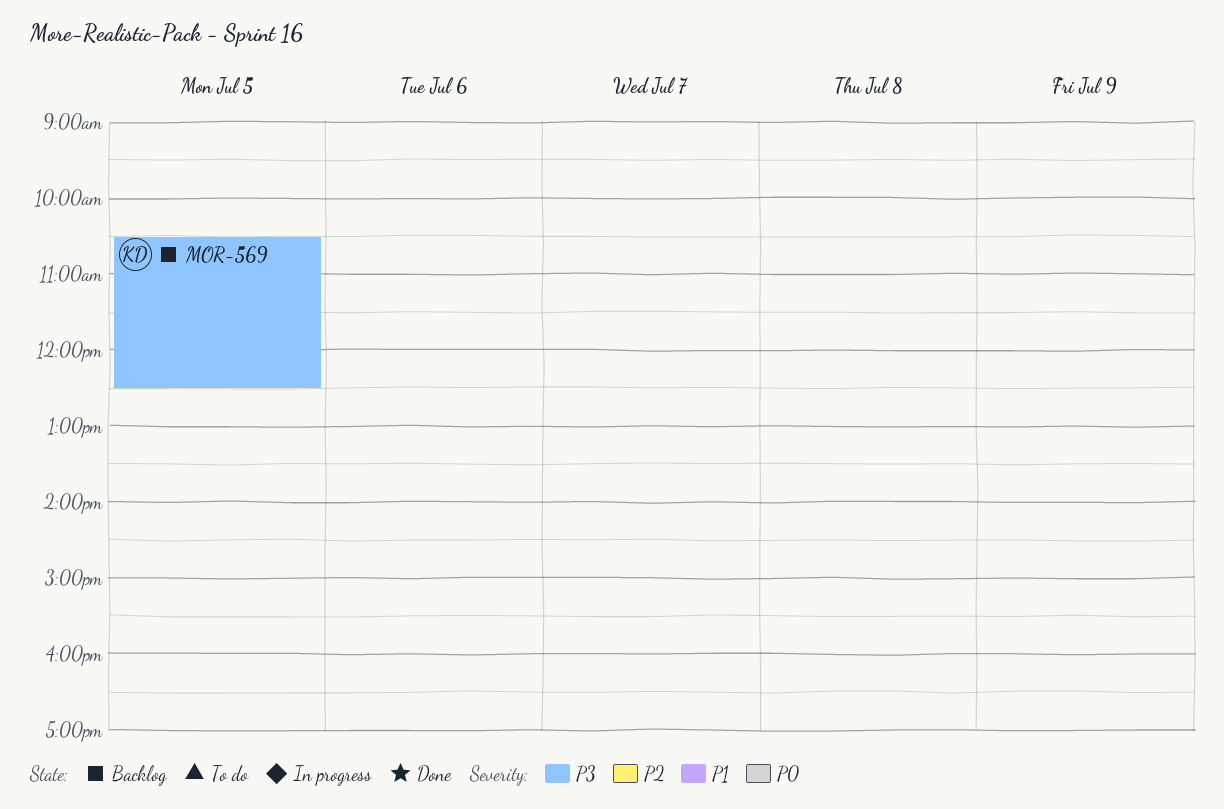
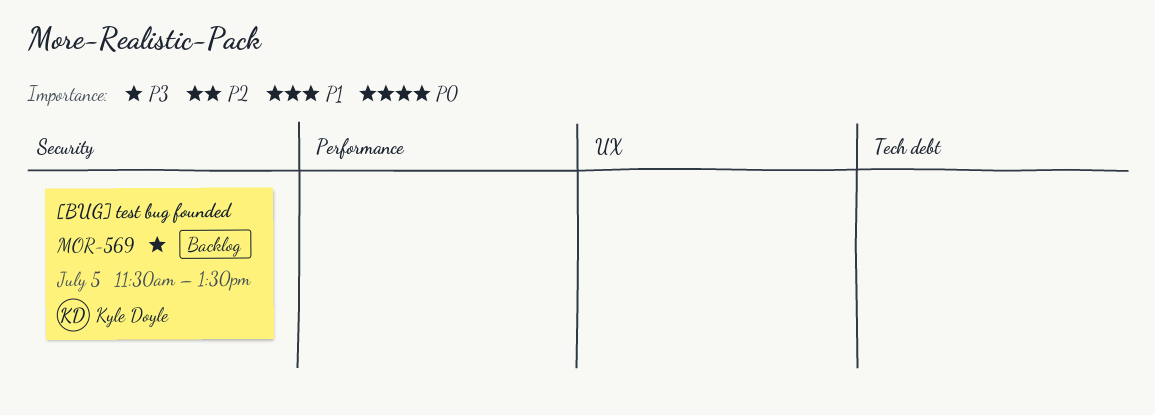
MOR-569, begins: 10:30 -> 11:30
MOR-569, ends: 12:30 -> 13:30

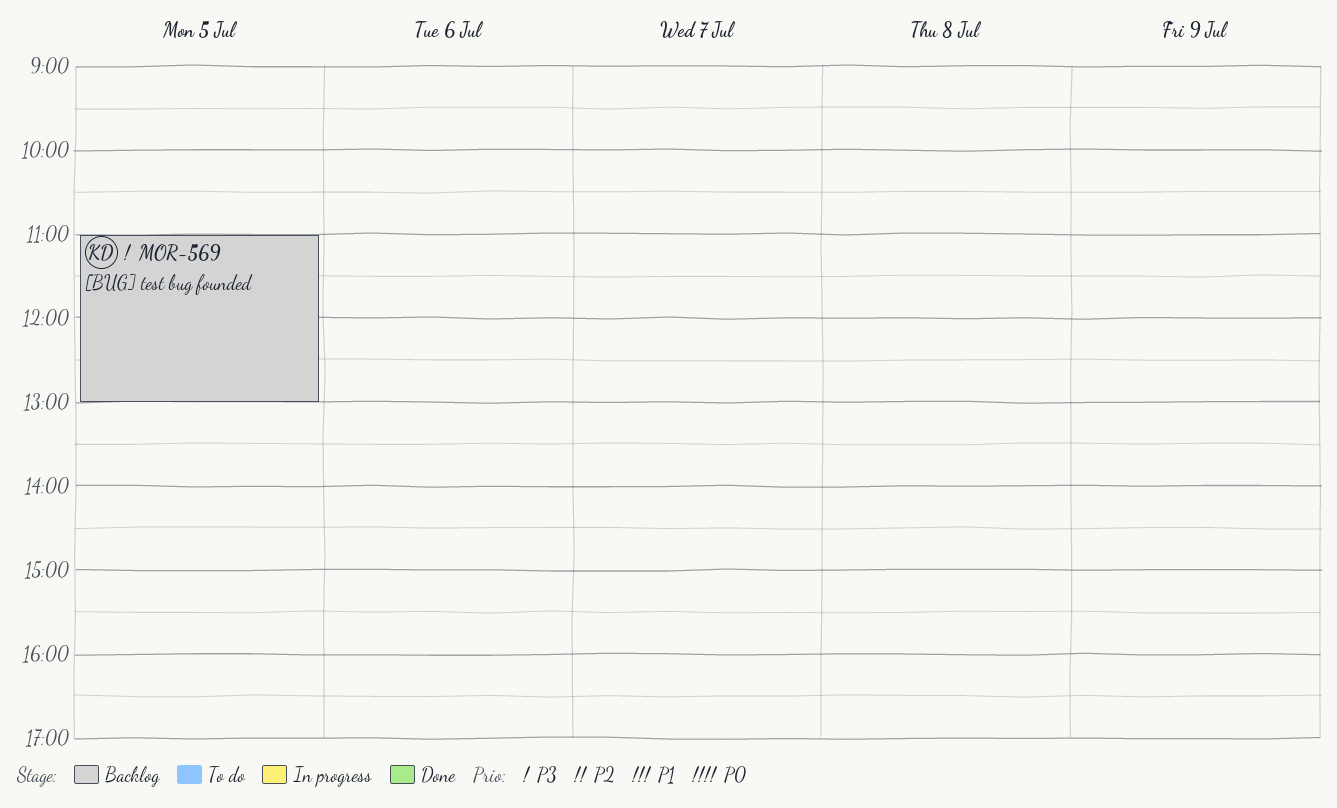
MOR-569, begins: 11:30 -> 11:00
MOR-569, ends: 13:30 -> 13:00

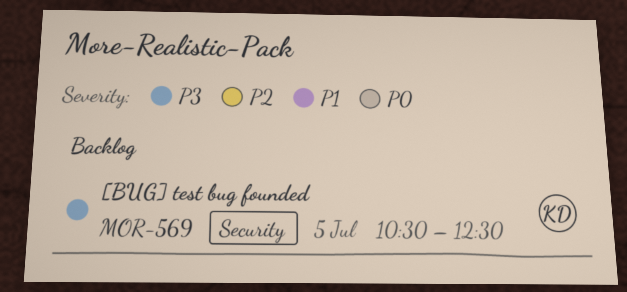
MOR-569, begins: 11:00 -> 10:30
MOR-569, ends: 13:00 -> 12:30

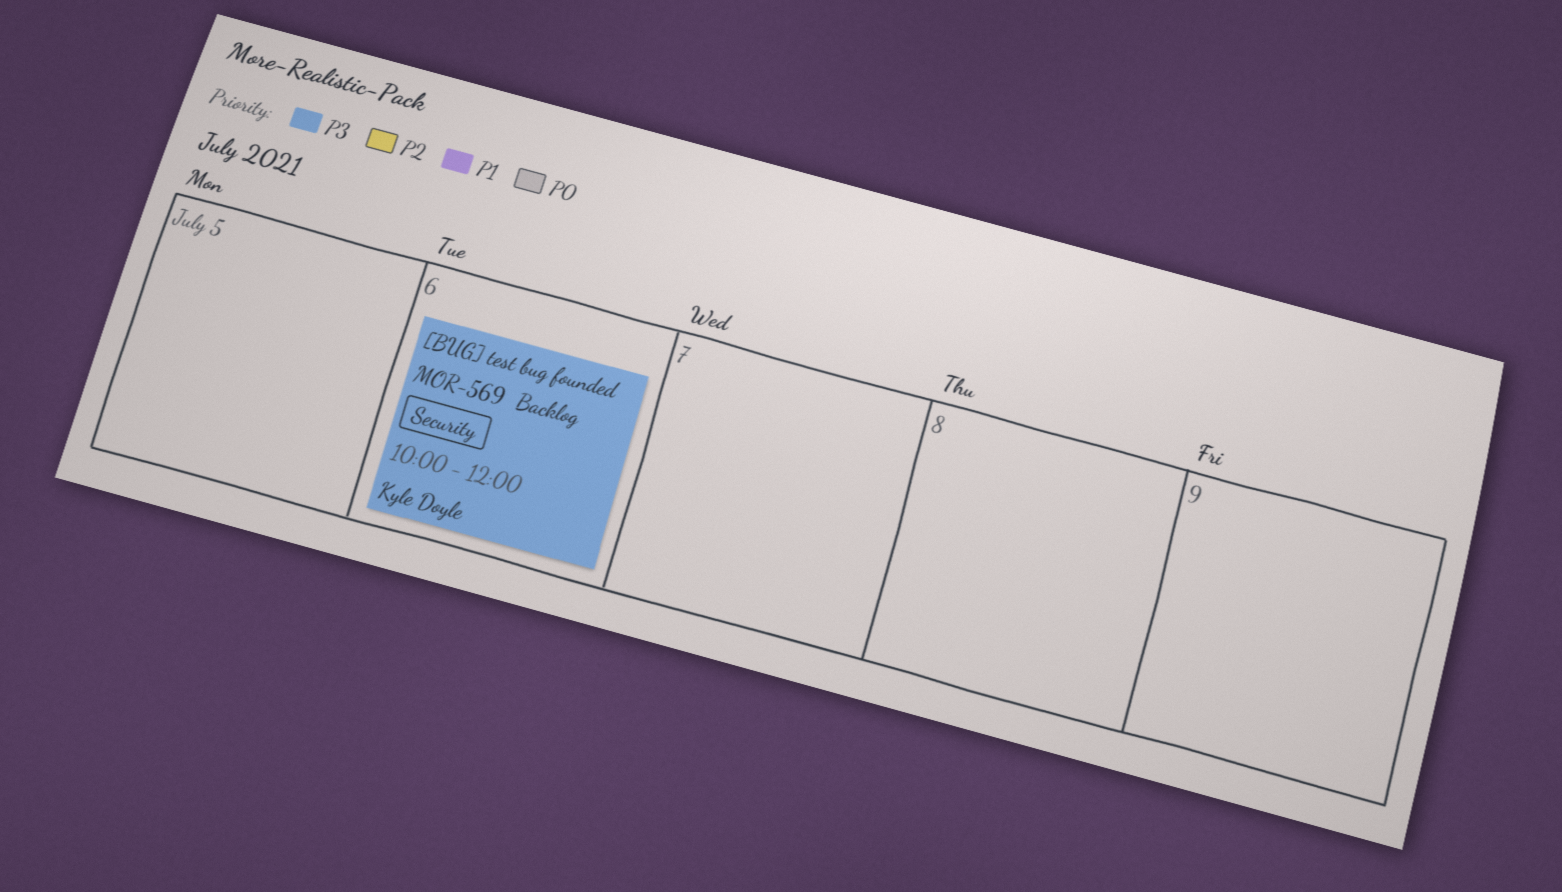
MOR-569, day: Jul 5 -> Jul 6
MOR-569, begins: 10:30 -> 10:00
MOR-569, ends: 12:30 -> 12:00

